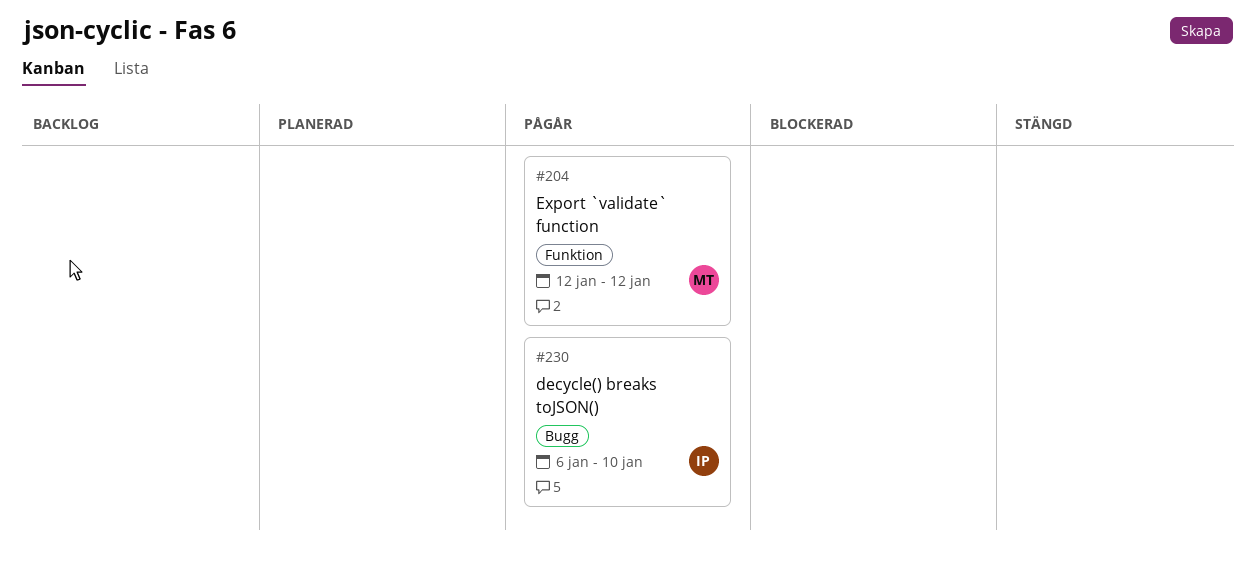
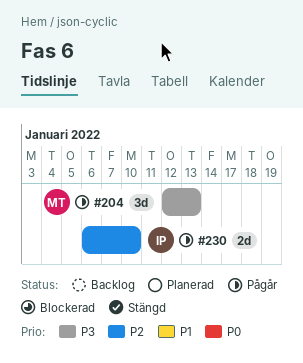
#204, due: Jan 12 -> Jan 13

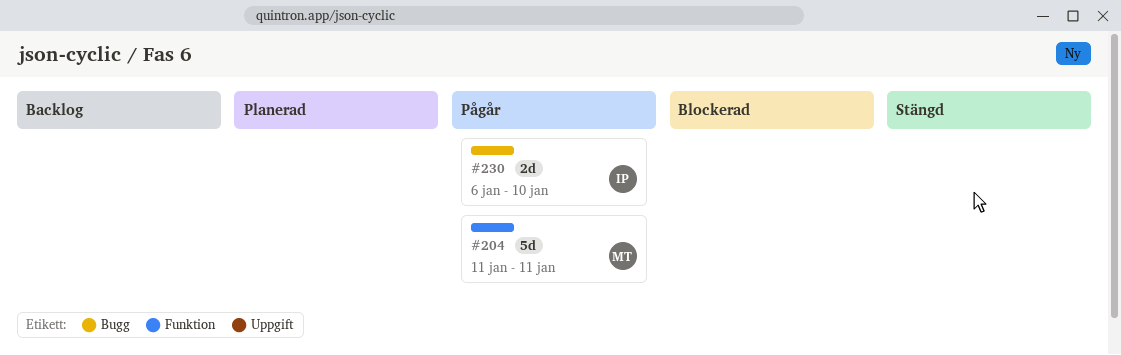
#204, estimate: 3d -> 5d
#204, start: Jan 12 -> Jan 11
#204, due: Jan 13 -> Jan 11

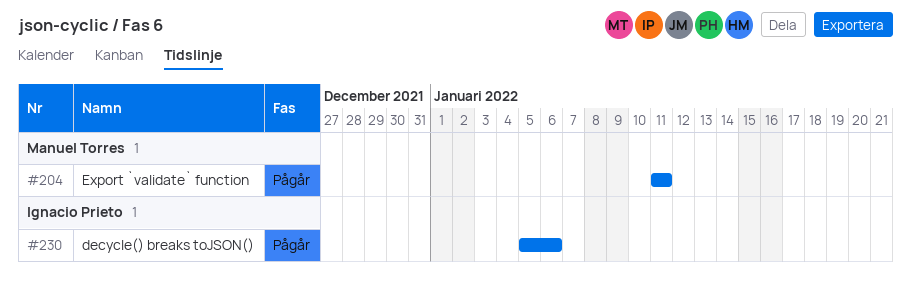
#230, start: Jan 6 -> Jan 5
#230, due: Jan 10 -> Jan 6

